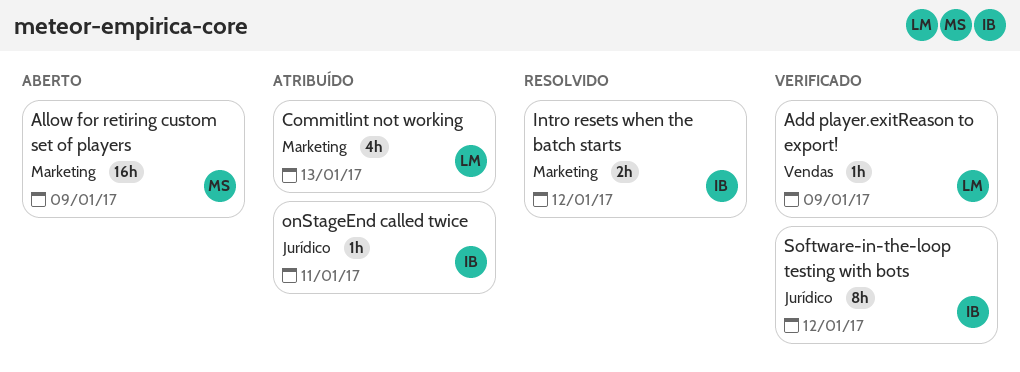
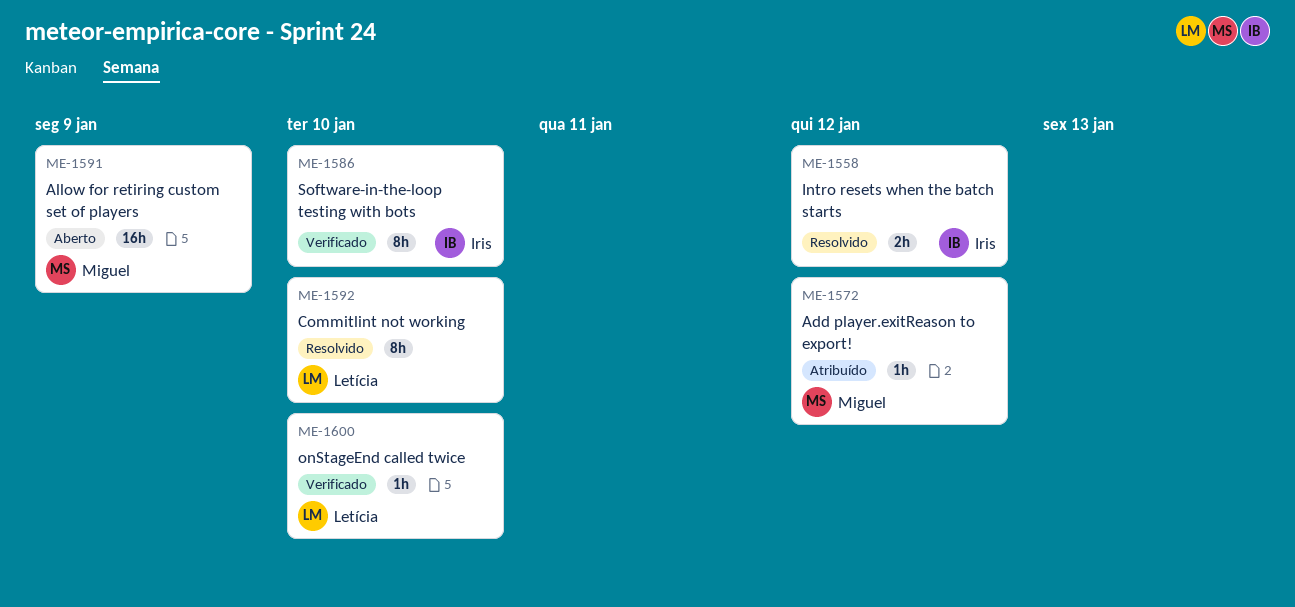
Add player.exitReason to export!, status: Verificado -> Atribuído
Add player.exitReason to export!, owner: Letícia -> Miguel
Add player.exitReason to export!, due: Jan 9 -> Jan 12
Commitlint not working, status: Atribuído -> Resolvido
Commitlint not working, estimate: 4h -> 8h
Commitlint not working, due: Jan 13 -> Jan 10
onStageEnd called twice, status: Atribuído -> Verificado
onStageEnd called twice, owner: Iris -> Letícia
onStageEnd called twice, due: Jan 11 -> Jan 10
Software-in-the-loop testing with bots, due: Jan 12 -> Jan 10

